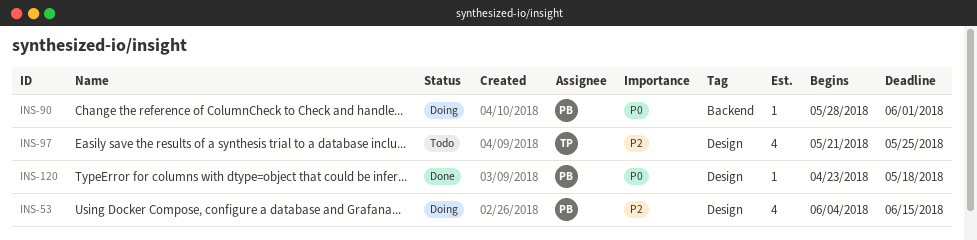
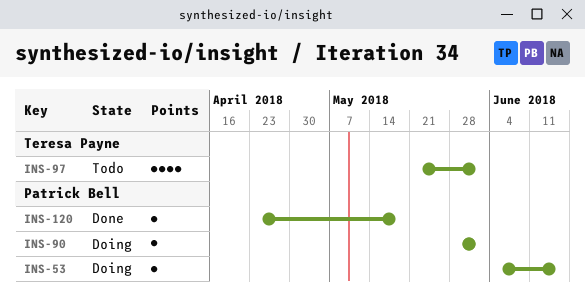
INS-53, estimate: 4 -> 1
INS-97, due: May 25 -> Jun 1

